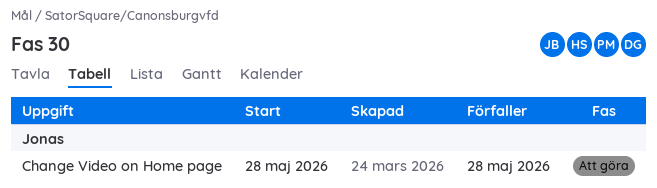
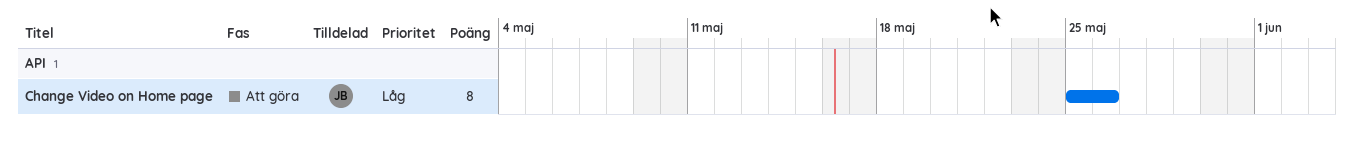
Change Video on Home page, start: May 28 -> May 25
Change Video on Home page, due: May 28 -> May 26

